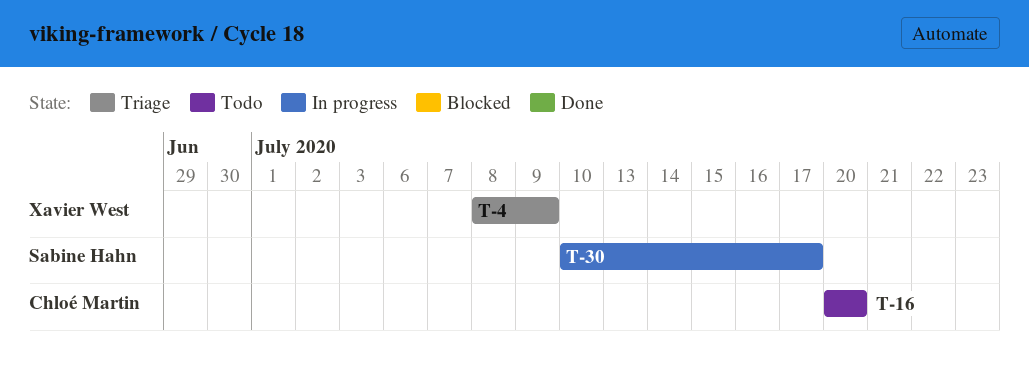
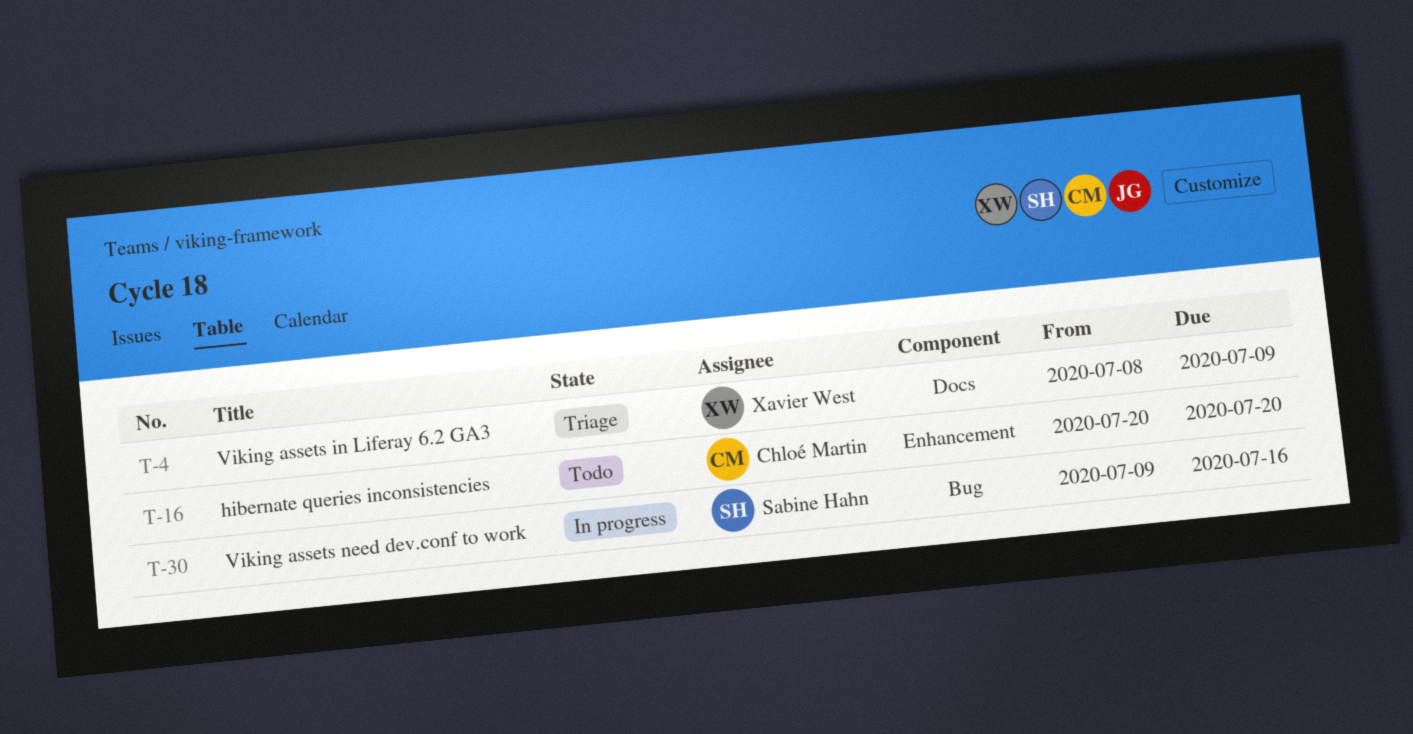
T-30, start: Jul 10 -> Jul 9
T-30, due: Jul 17 -> Jul 16

